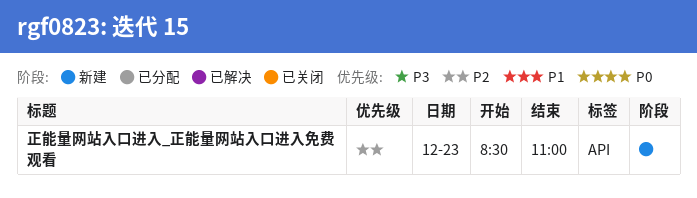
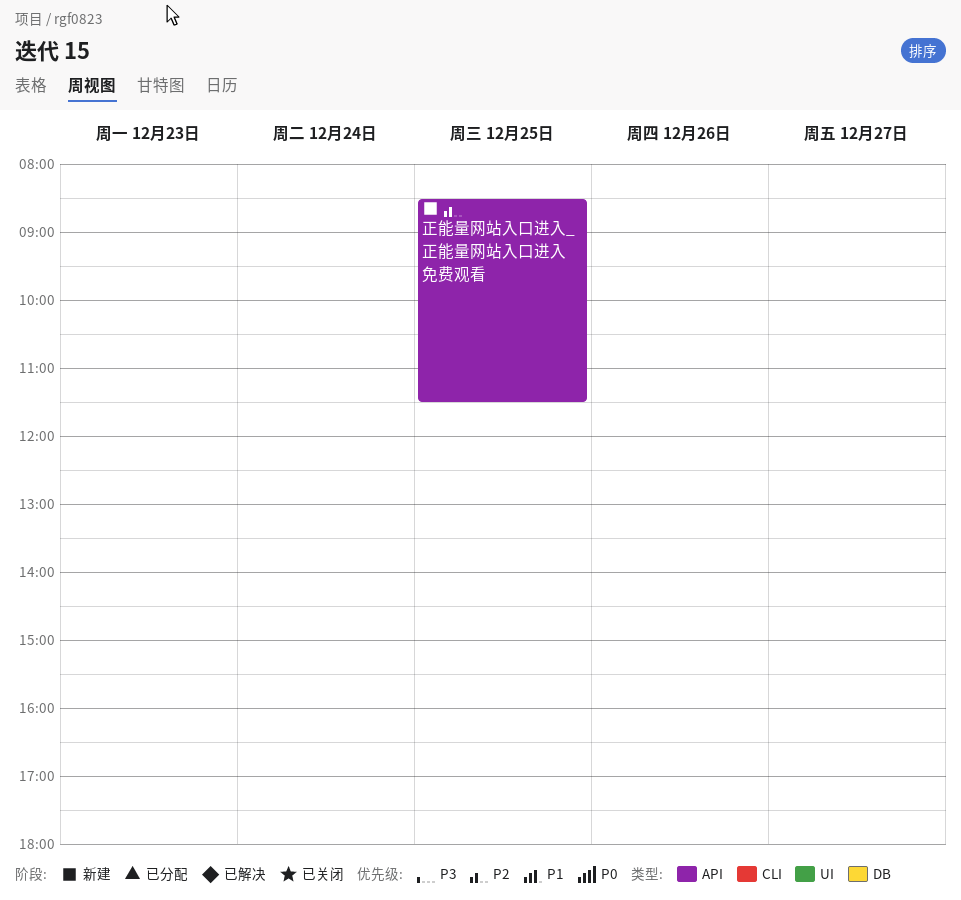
正能量网站入口进入_正能量网站入口进入免费观看, day: Dec 23 -> Dec 25
正能量网站入口进入_正能量网站入口进入免费观看, ends: 11:00 -> 11:30

